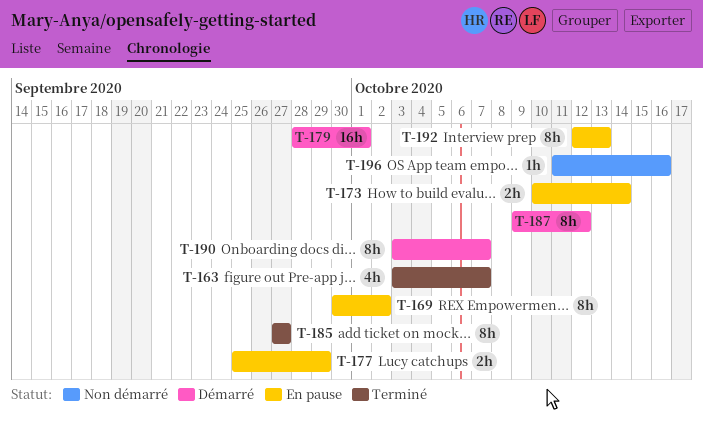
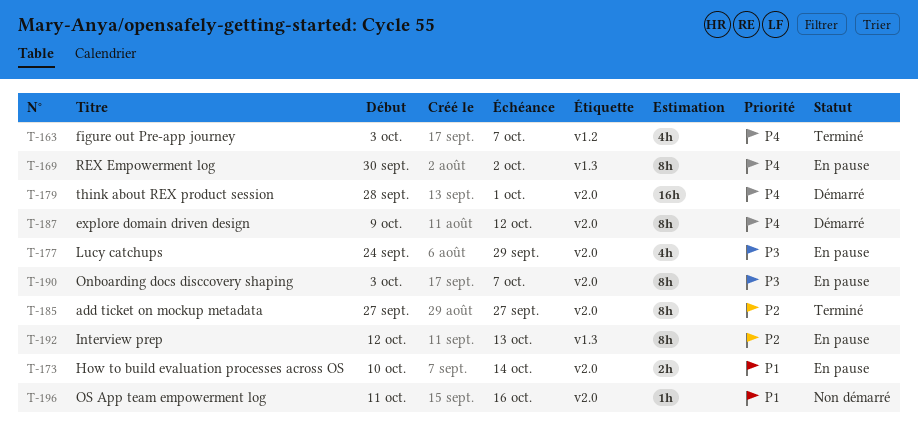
T-177, estimate: 2h -> 4h
T-177, start: Sep 25 -> Sep 24
T-190, status: Démarré -> En pause

